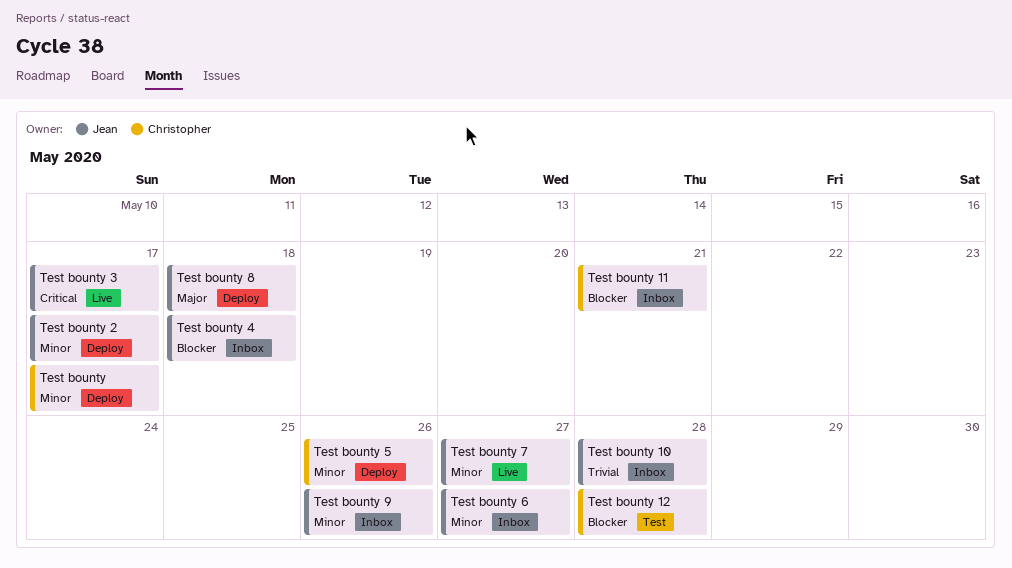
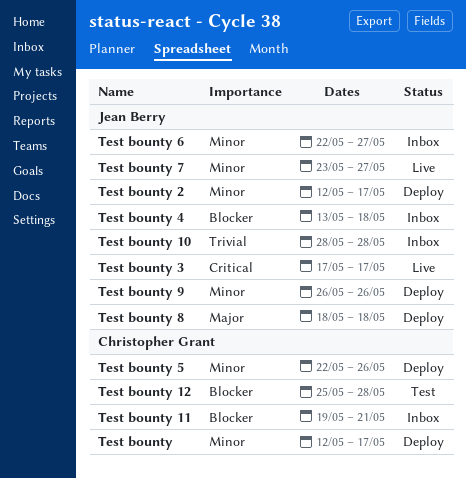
Test bounty 9, status: Inbox -> Deploy

